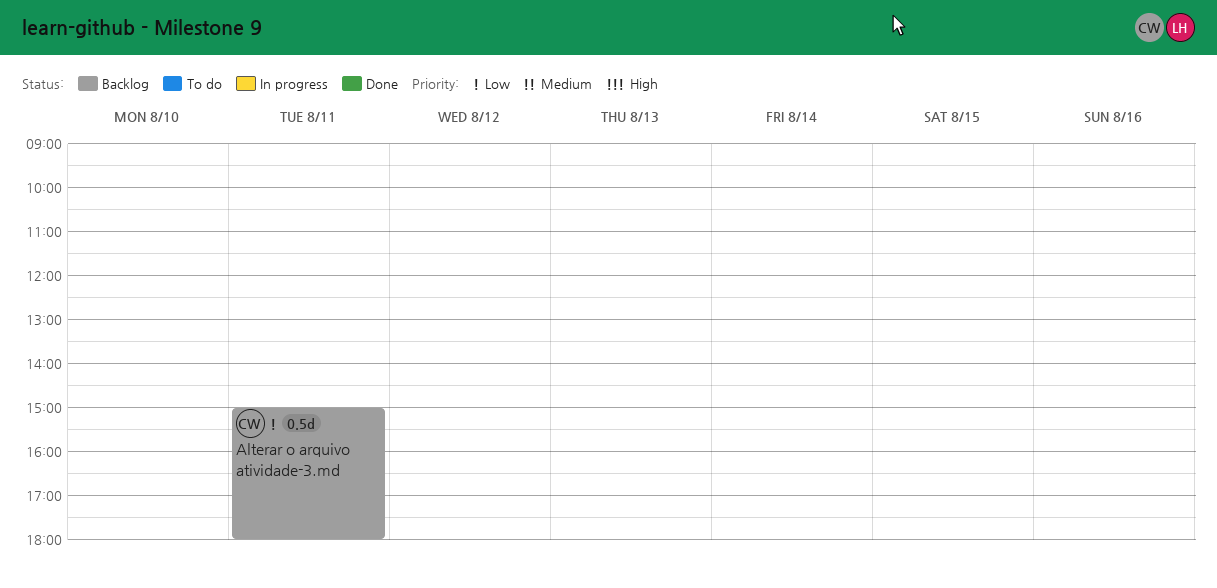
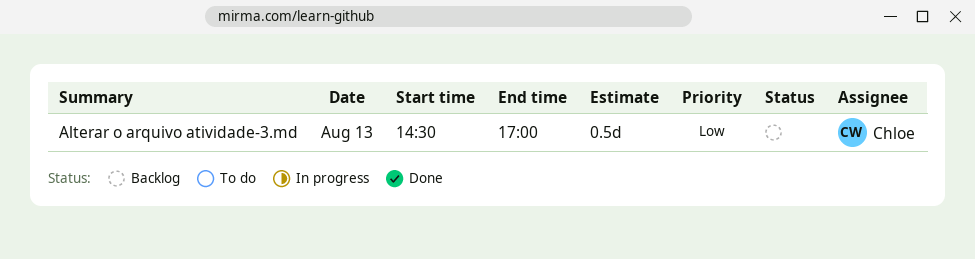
Alterar o arquivo atividade-3.md, day: Aug 11 -> Aug 13
Alterar o arquivo atividade-3.md, begins: 15:00 -> 14:30
Alterar o arquivo atividade-3.md, ends: 18:00 -> 17:00

